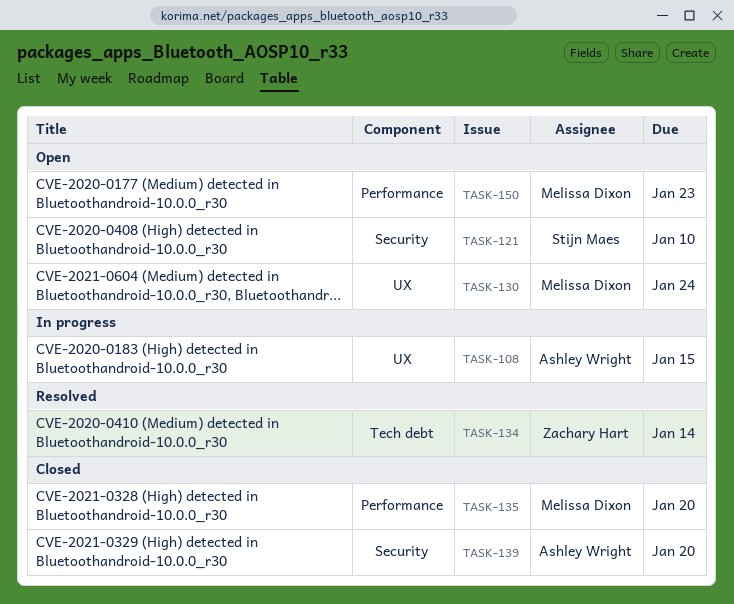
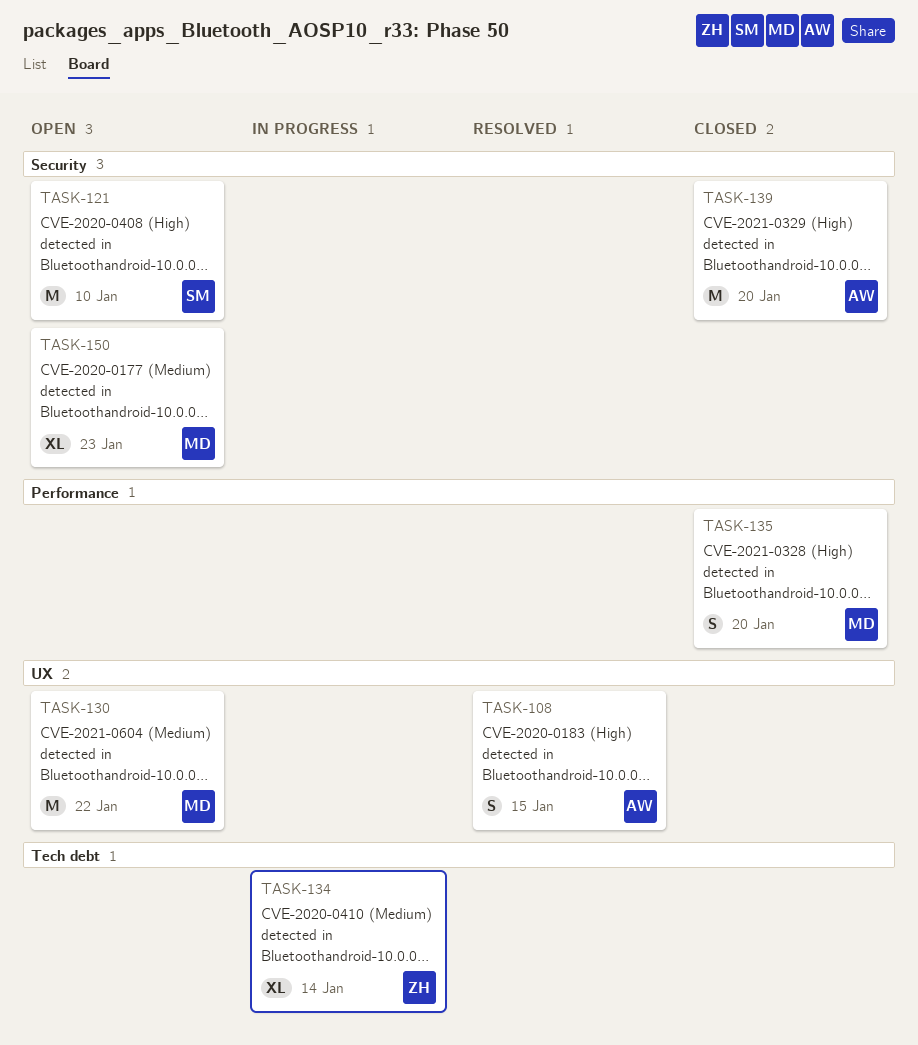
TASK-108, status: In progress -> Resolved
TASK-130, due: Jan 24 -> Jan 22
TASK-134, status: Resolved -> In progress
TASK-150, label: Performance -> Security

